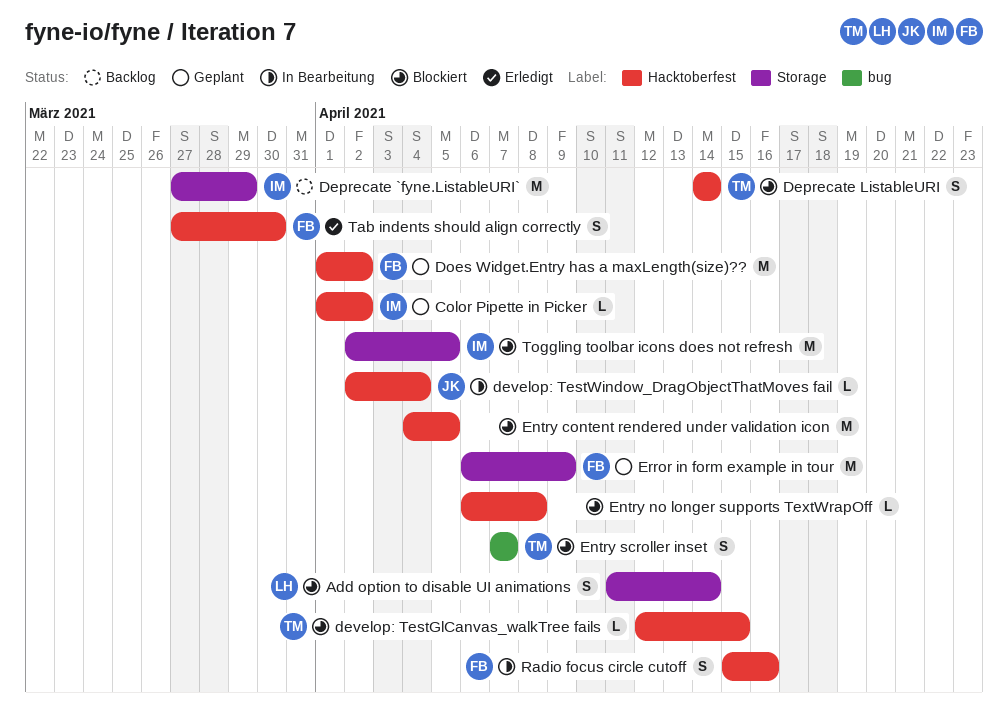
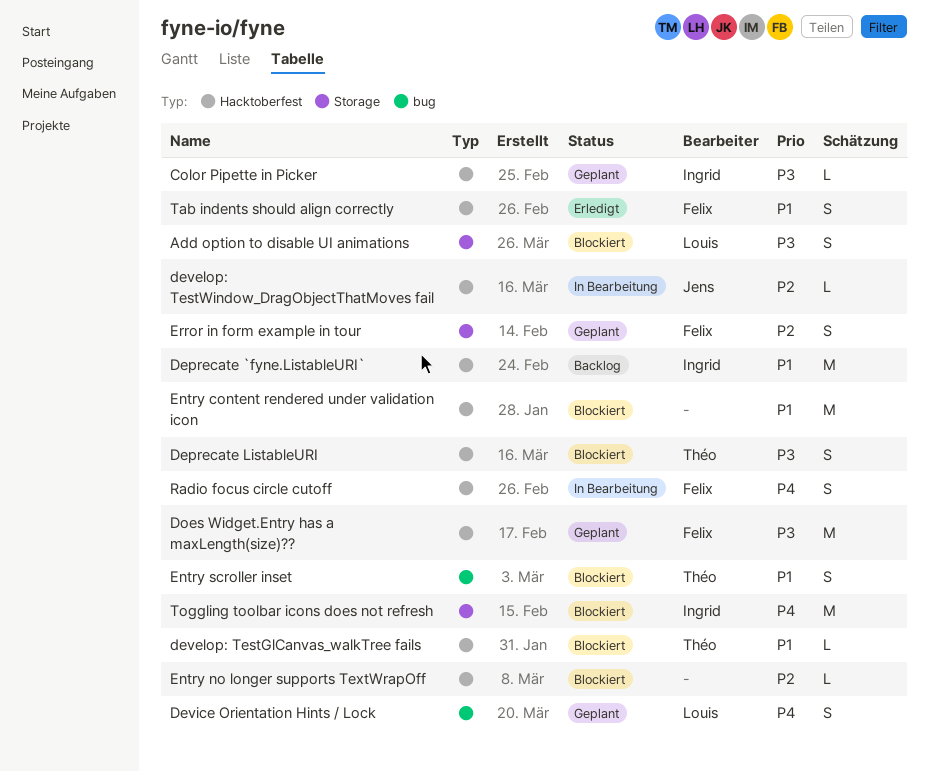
Deprecate `fyne.ListableURI`, label: Storage -> Hacktoberfest
Device Orientation Hints / Lock: none -> present
Error in form example in tour, estimate: M -> S

